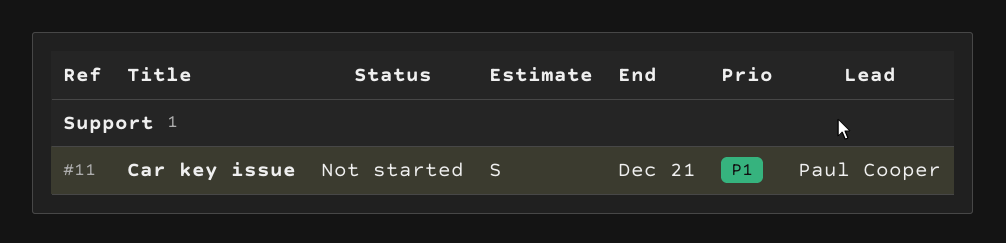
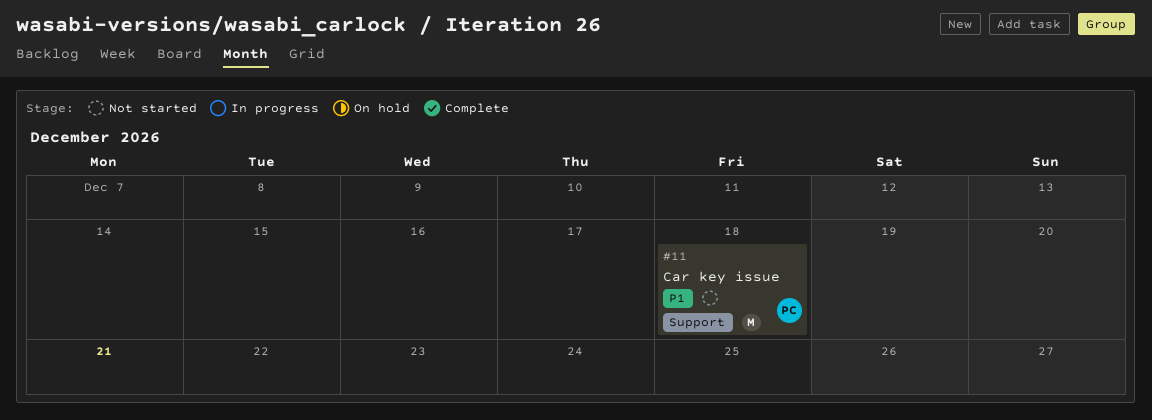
#11, estimate: S -> M
#11, due: Dec 21 -> Dec 18

